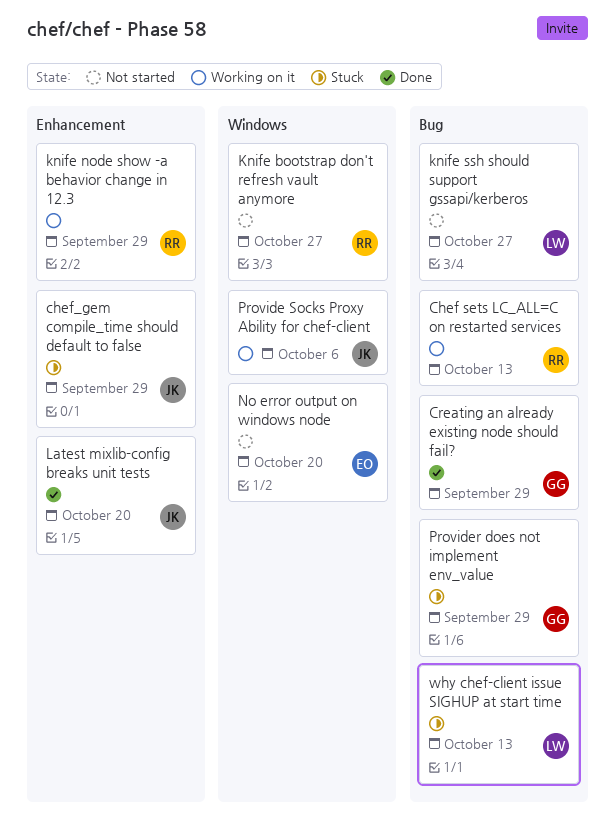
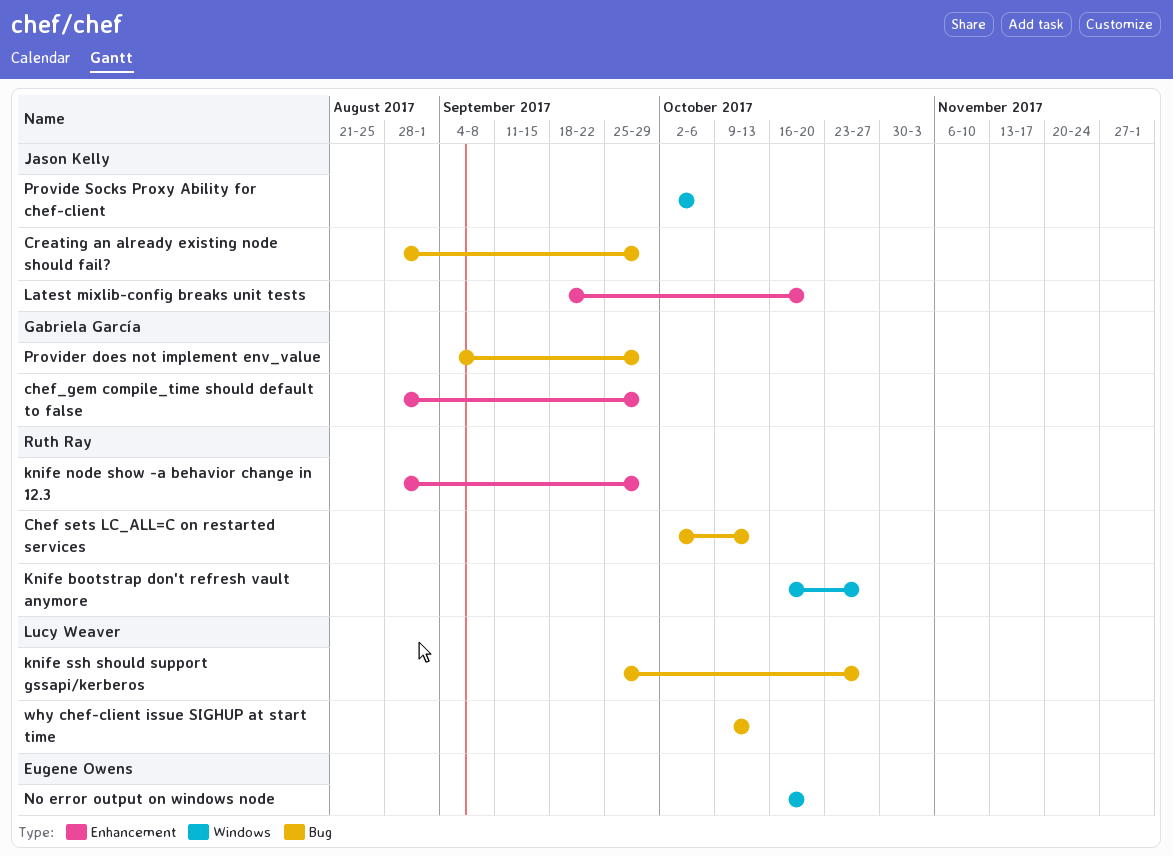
chef_gem compile_time should default to false, owner: Jason Kelly -> Gabriela García
Creating an already existing node should fail?, owner: Gabriela García -> Jason Kelly

